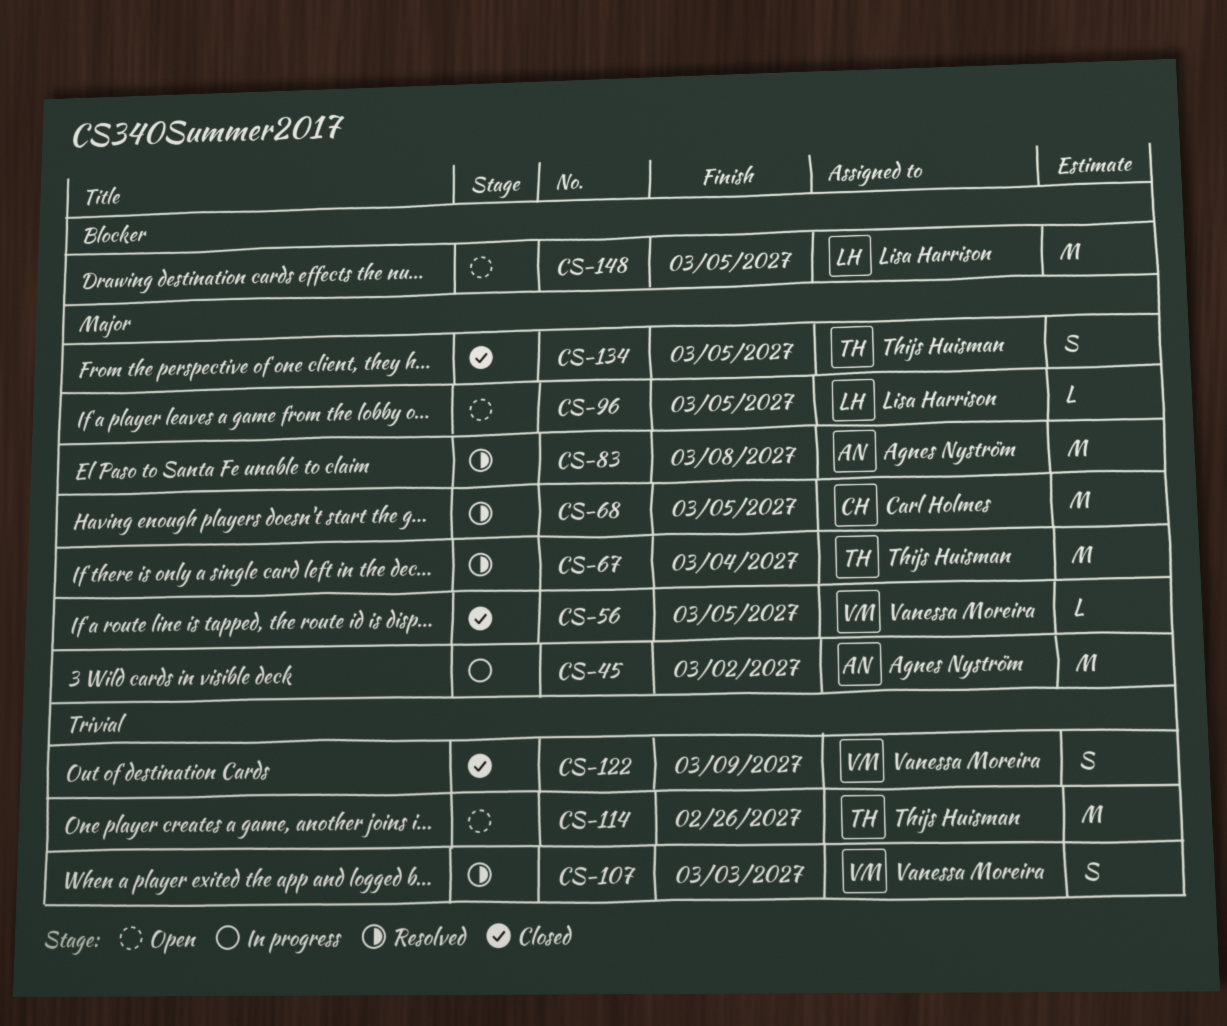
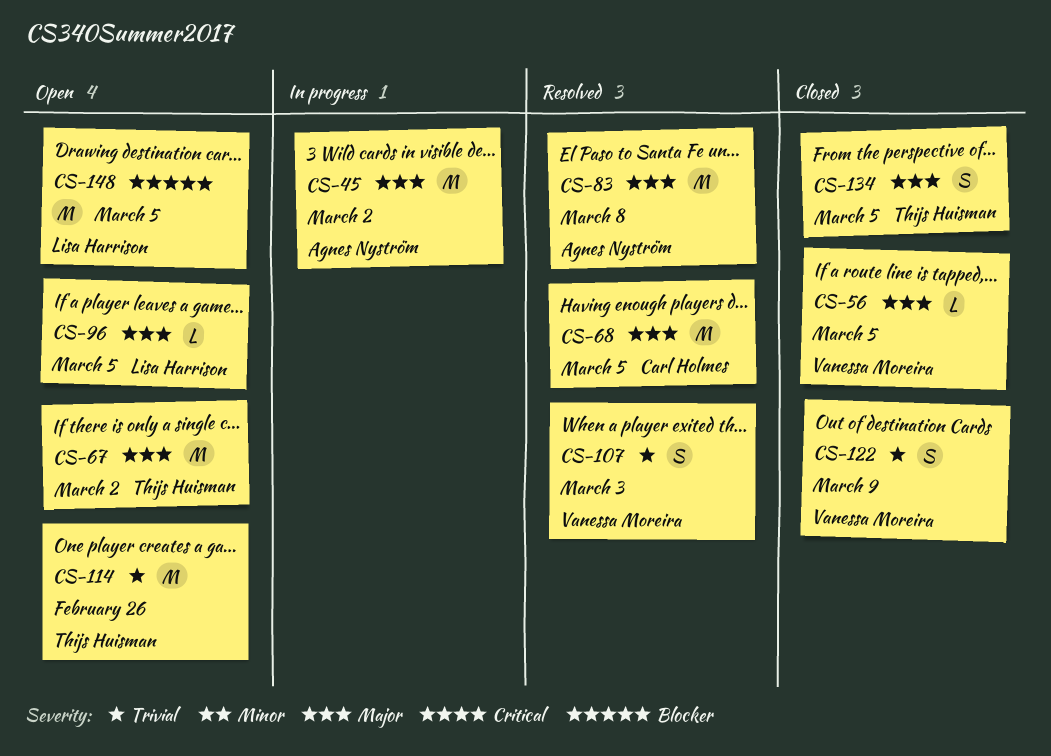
CS-67, status: Resolved -> Open
CS-67, due: Mar 4 -> Mar 2

